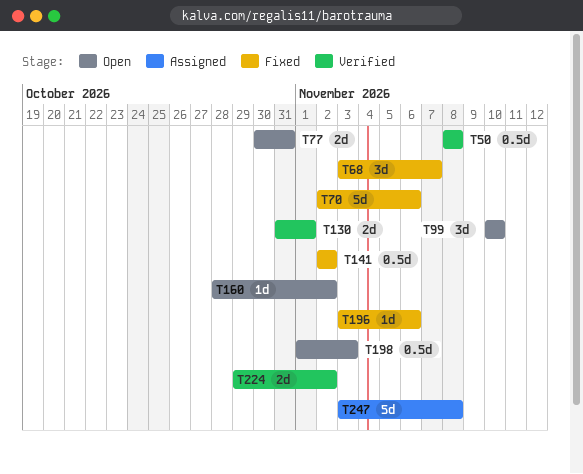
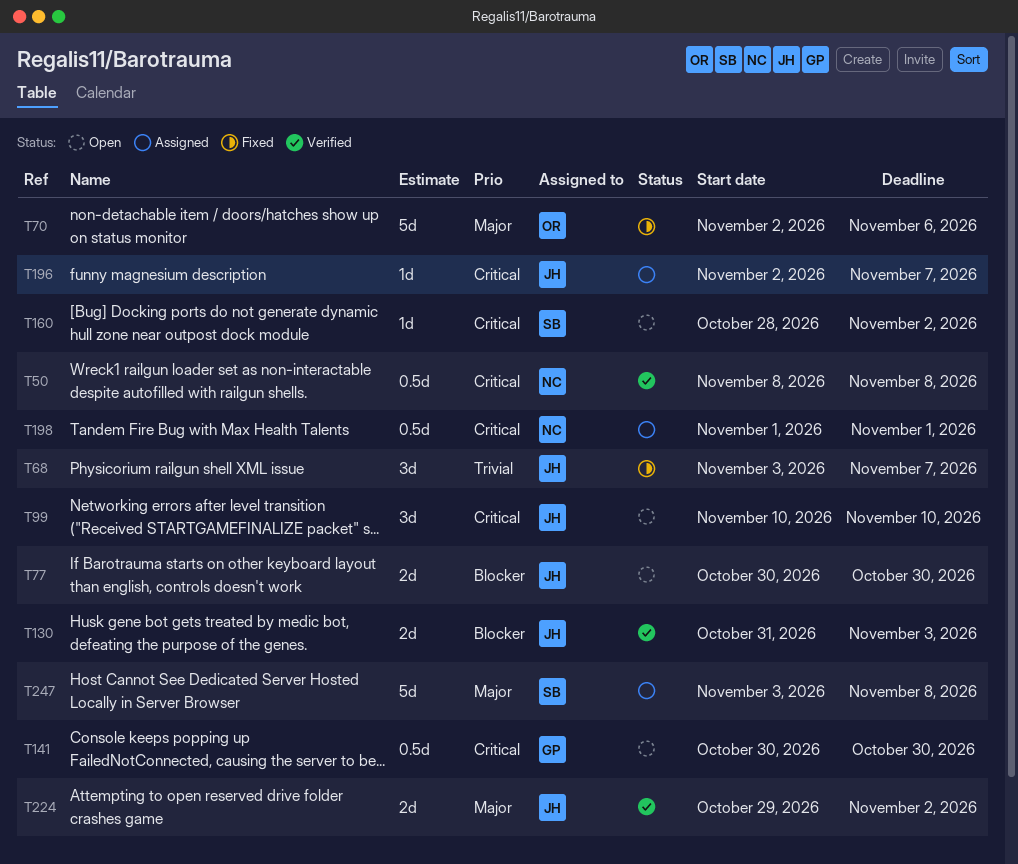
T77, due: Oct 31 -> Oct 30
T130, due: Nov 1 -> Nov 3
T141, status: Fixed -> Open
T141, start: Nov 2 -> Oct 30
T141, due: Nov 2 -> Oct 30
T196, status: Fixed -> Assigned
T196, start: Nov 3 -> Nov 2
T196, due: Nov 6 -> Nov 7
T198, status: Open -> Assigned
T198, due: Nov 3 -> Nov 1

